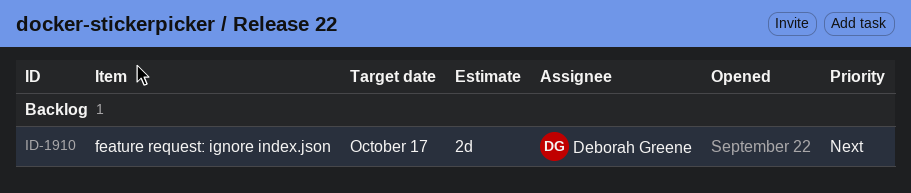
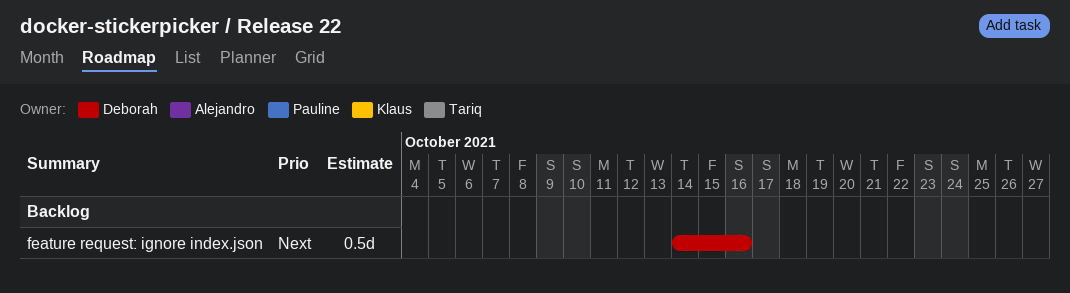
feature request: ignore index.json, estimate: 2d -> 0.5d
feature request: ignore index.json, due: Oct 17 -> Oct 16

